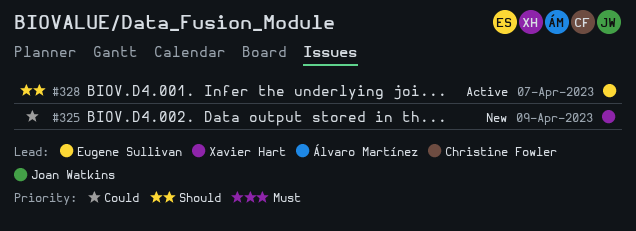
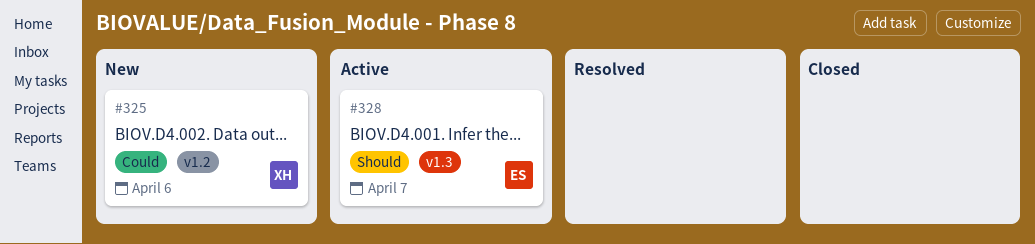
#325, due: Apr 9 -> Apr 6

